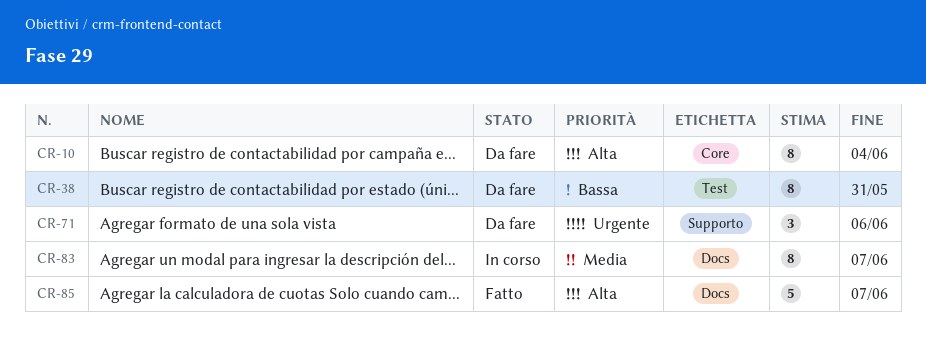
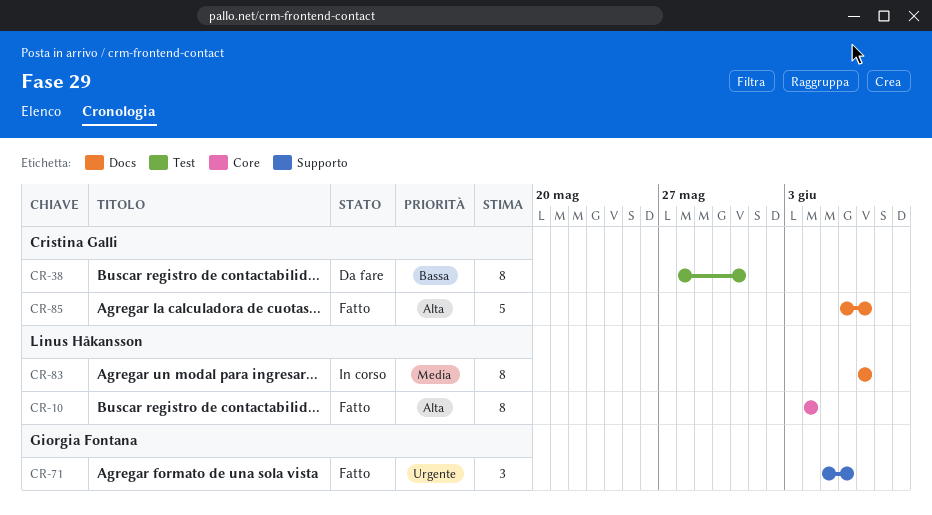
CR-10, status: Da fare -> Fatto
CR-71, status: Da fare -> Fatto

